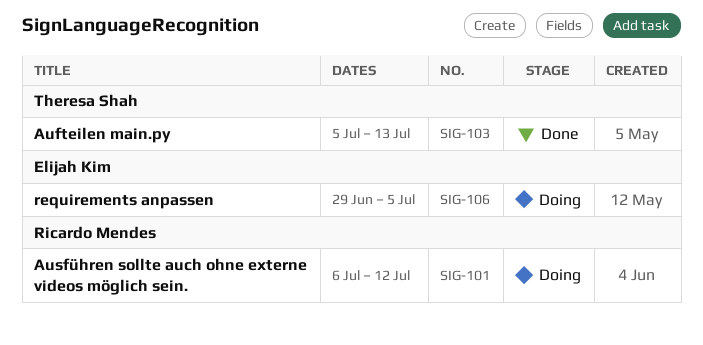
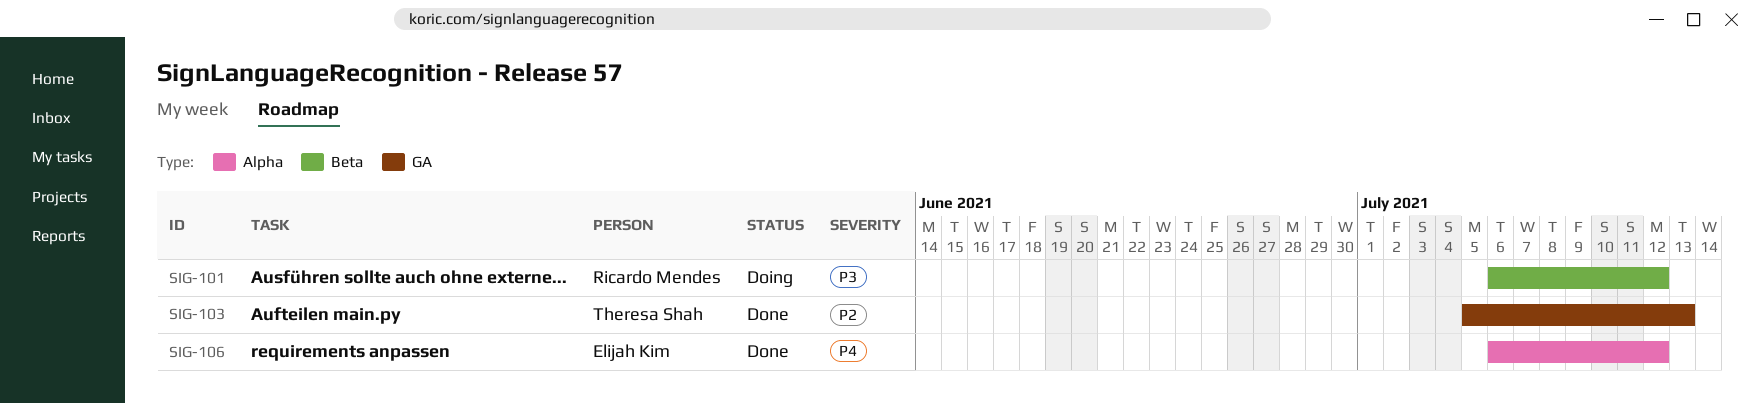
SIG-106, status: Doing -> Done
SIG-106, start: Jun 29 -> Jul 6
SIG-106, due: Jul 5 -> Jul 12

